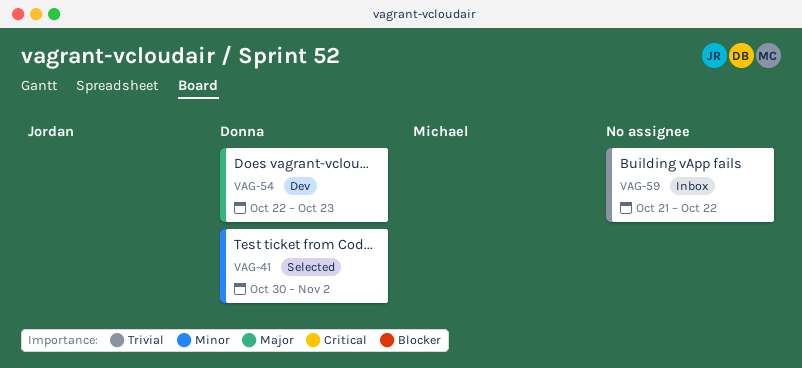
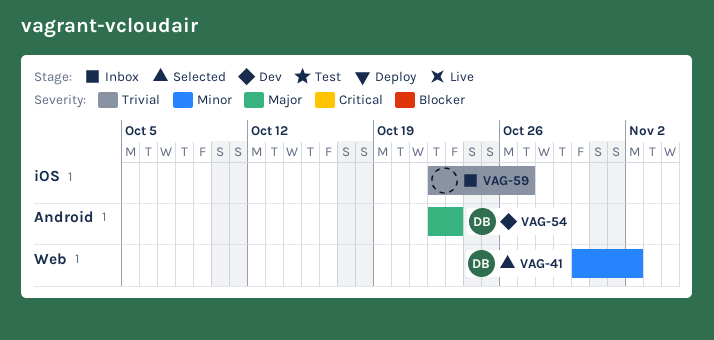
VAG-59, start: Oct 21 -> Oct 22
VAG-59, due: Oct 22 -> Oct 27

